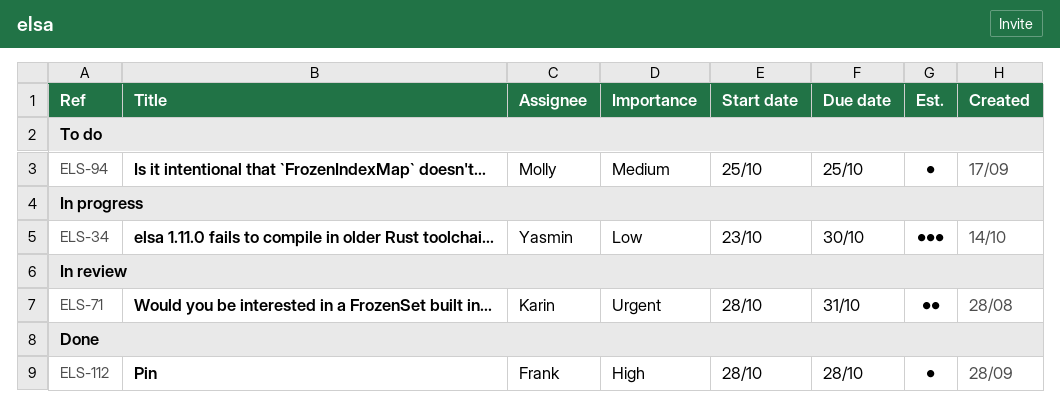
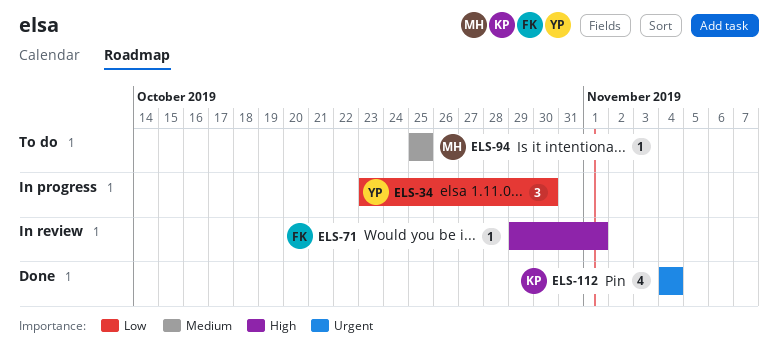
ELS-71, owner: Karin -> Frank
ELS-71, priority: Urgent -> High
ELS-71, estimate: 2 -> 1
ELS-71, start: Oct 28 -> Oct 29
ELS-71, due: Oct 31 -> Nov 1
ELS-112, owner: Frank -> Karin
ELS-112, priority: High -> Urgent
ELS-112, estimate: 1 -> 4
ELS-112, start: Oct 28 -> Nov 4
ELS-112, due: Oct 28 -> Nov 4

